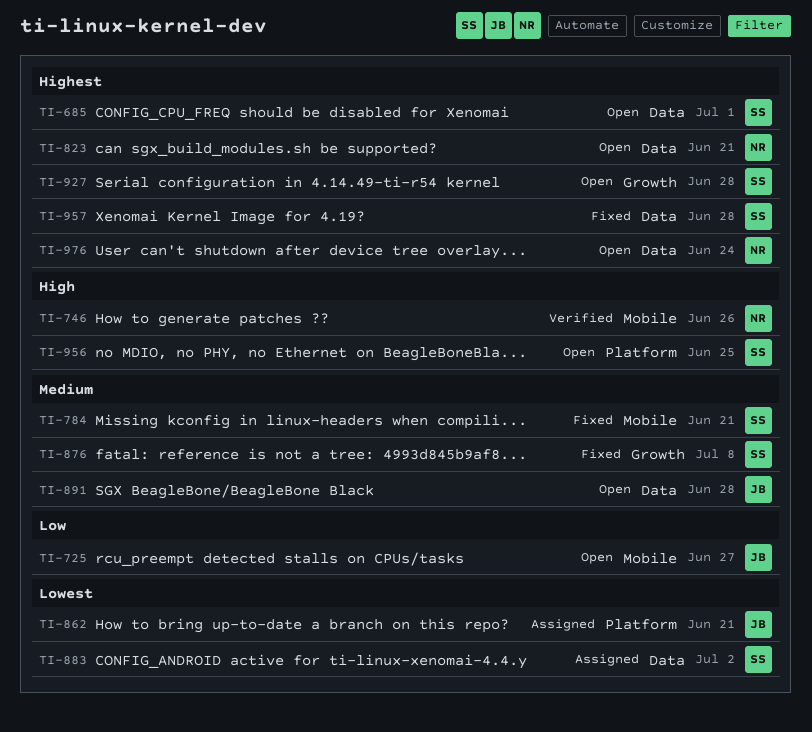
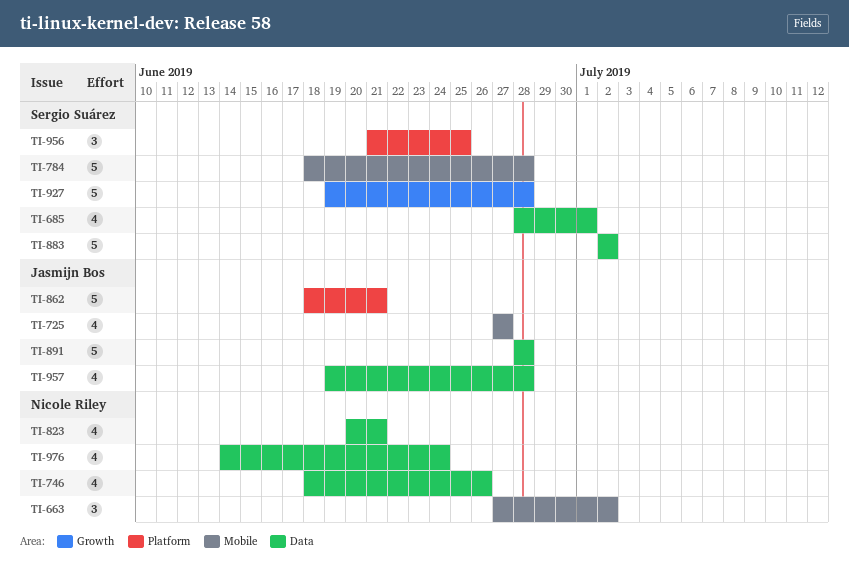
TI-663: none -> present
TI-746, label: Mobile -> Data
TI-784, due: Jun 21 -> Jun 28
TI-876: present -> none
TI-957, owner: Sergio Suárez -> Jasmijn Bos

